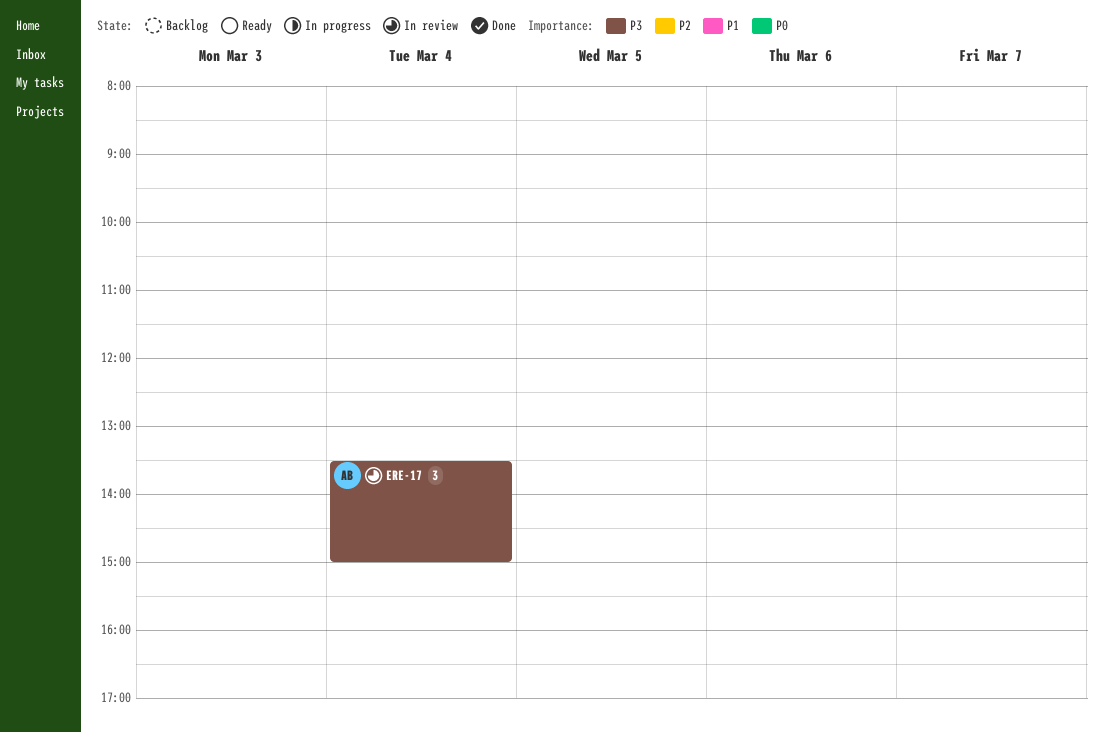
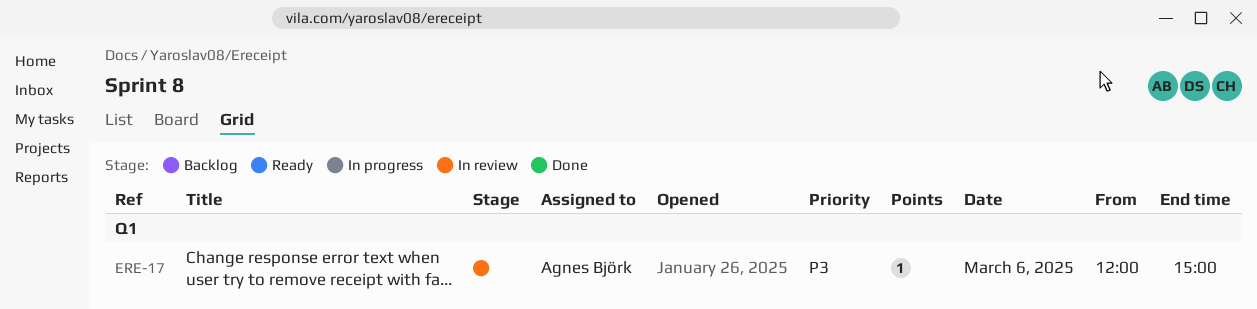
ERE-17, estimate: 3 -> 1
ERE-17, day: Mar 4 -> Mar 6
ERE-17, begins: 13:30 -> 12:00

